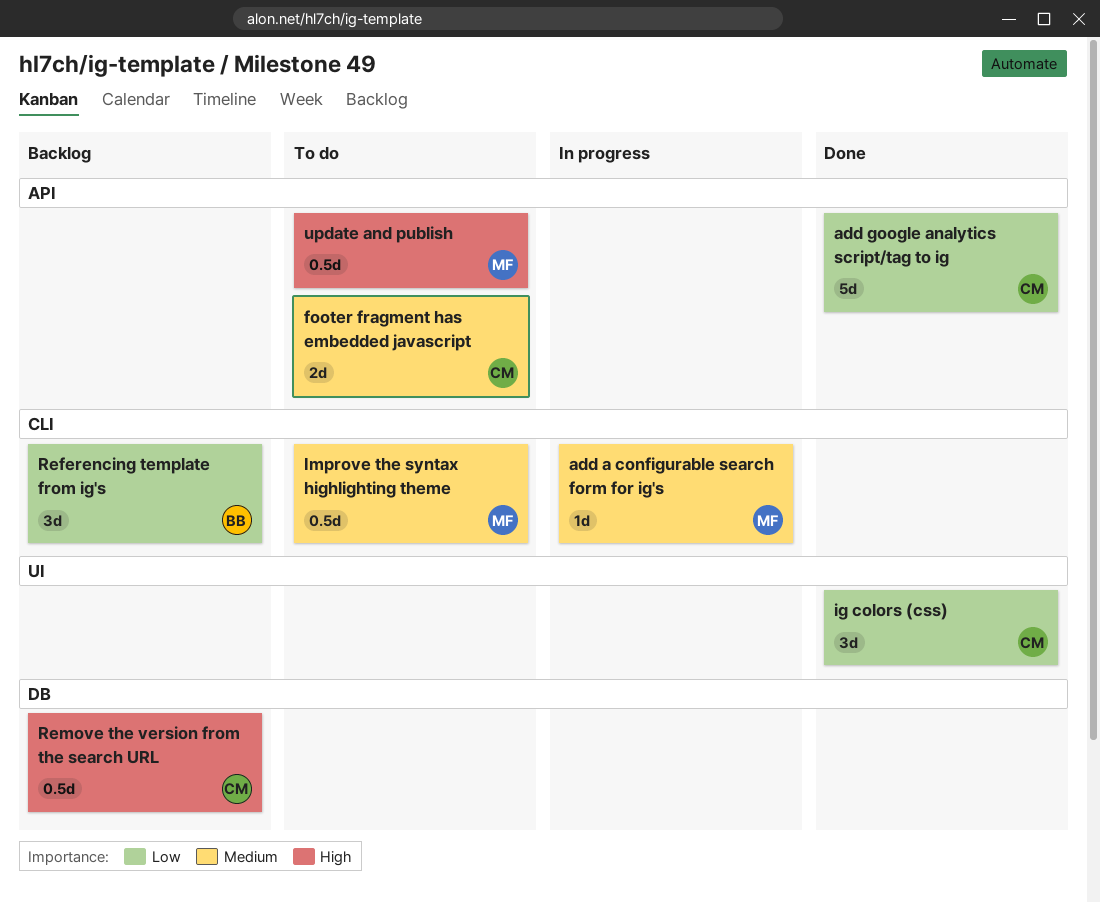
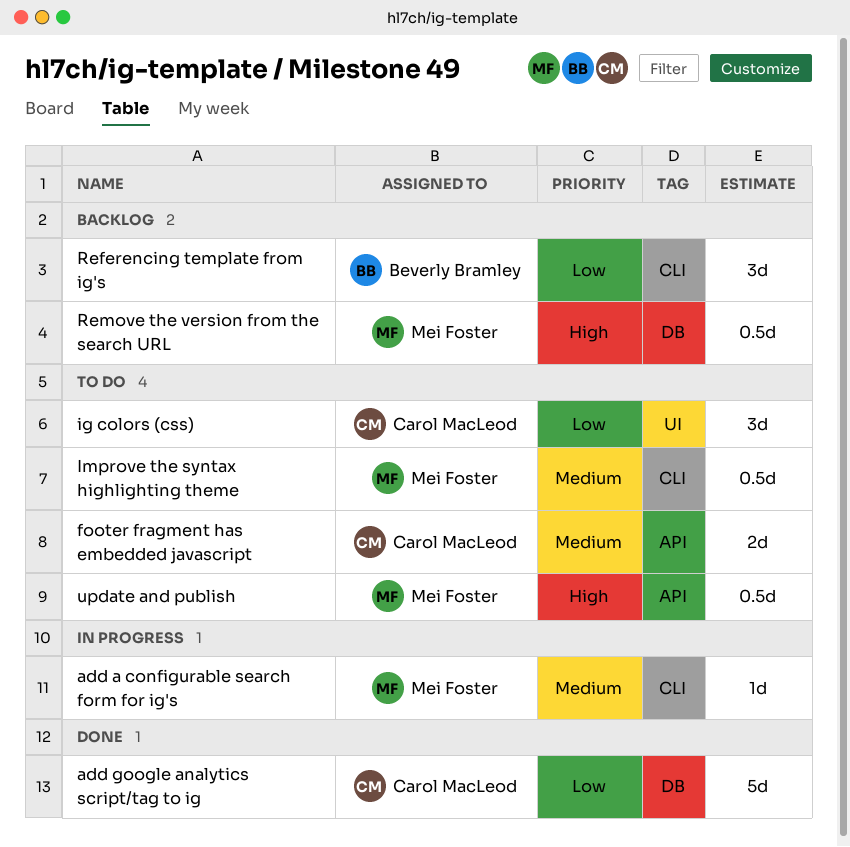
add google analytics script/tag to ig, label: API -> DB
ig colors (css), status: Done -> To do
Remove the version from the search URL, owner: Carol MacLeod -> Mei Foster

